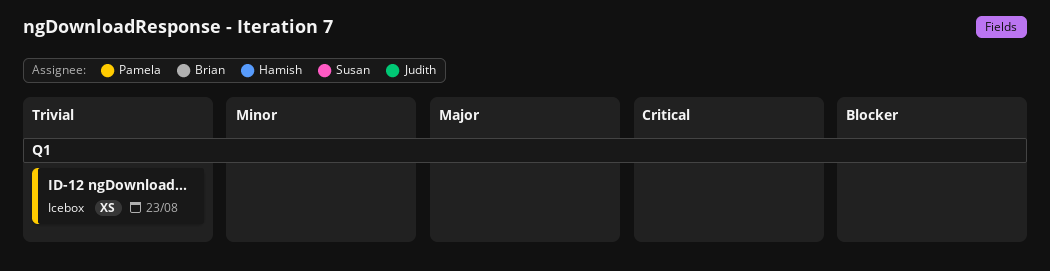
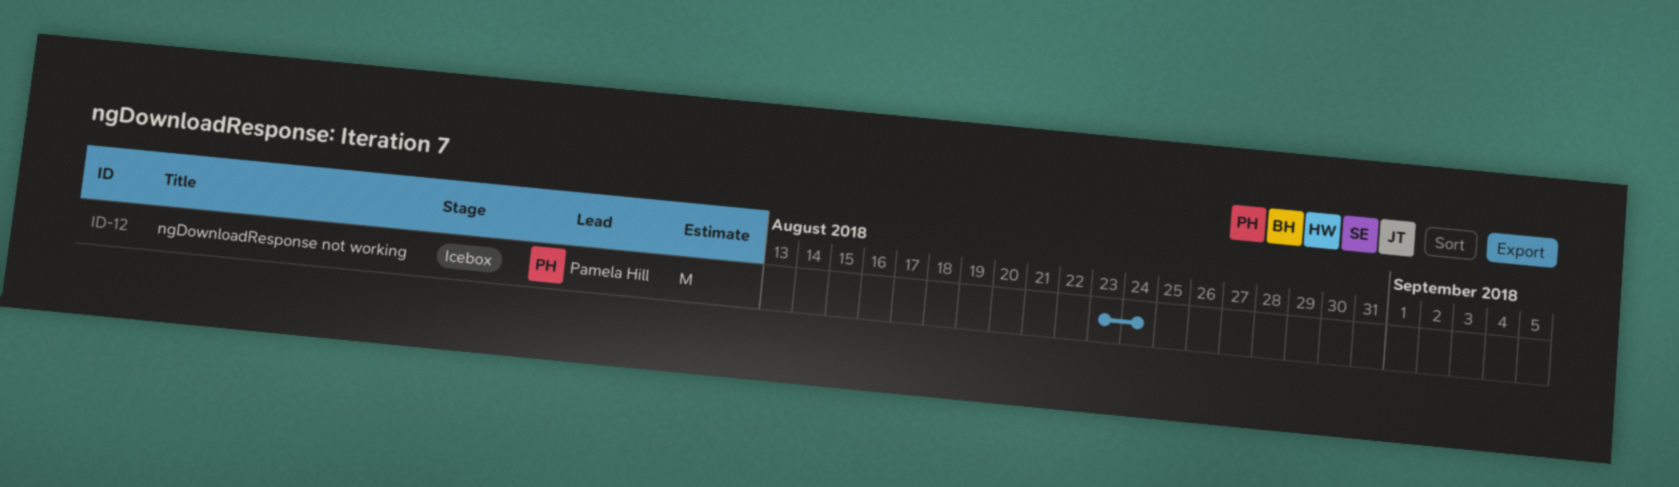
ID-12, estimate: XS -> M
ID-12, due: Aug 23 -> Aug 24

